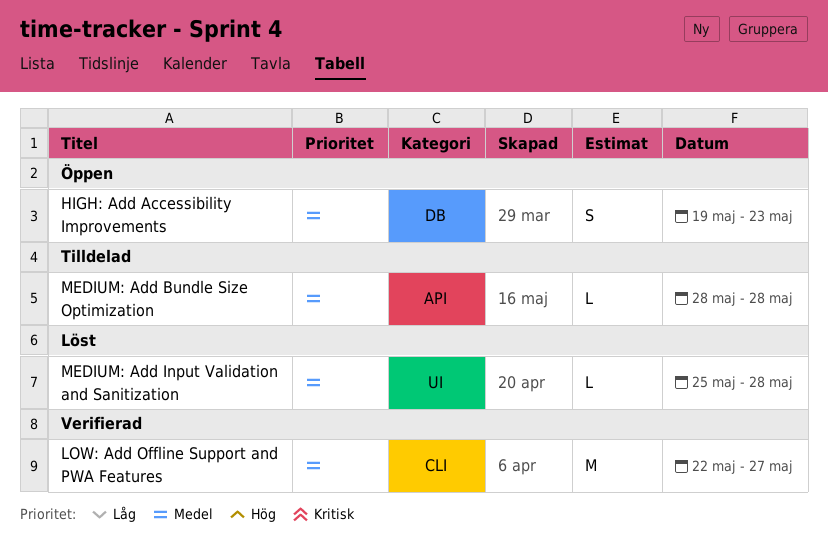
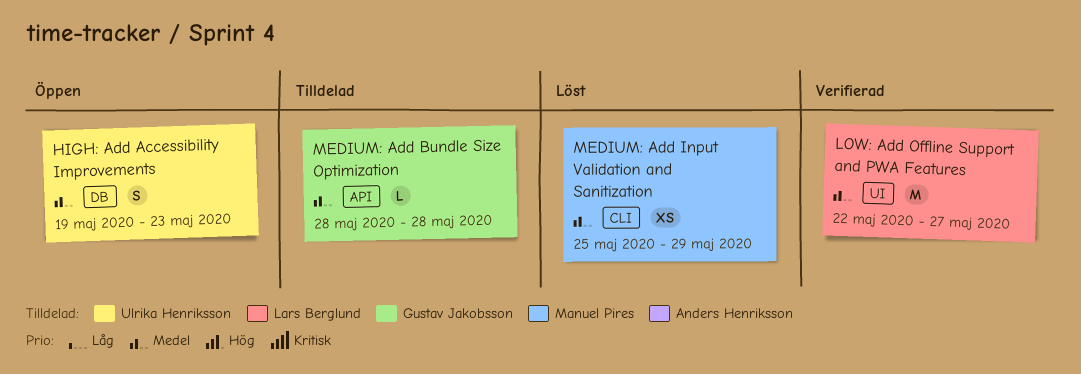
LOW: Add Offline Support and PWA Features, label: CLI -> UI
MEDIUM: Add Input Validation and Sanitization, label: UI -> CLI
MEDIUM: Add Input Validation and Sanitization, estimate: L -> XS
MEDIUM: Add Input Validation and Sanitization, due: May 28 -> May 29

